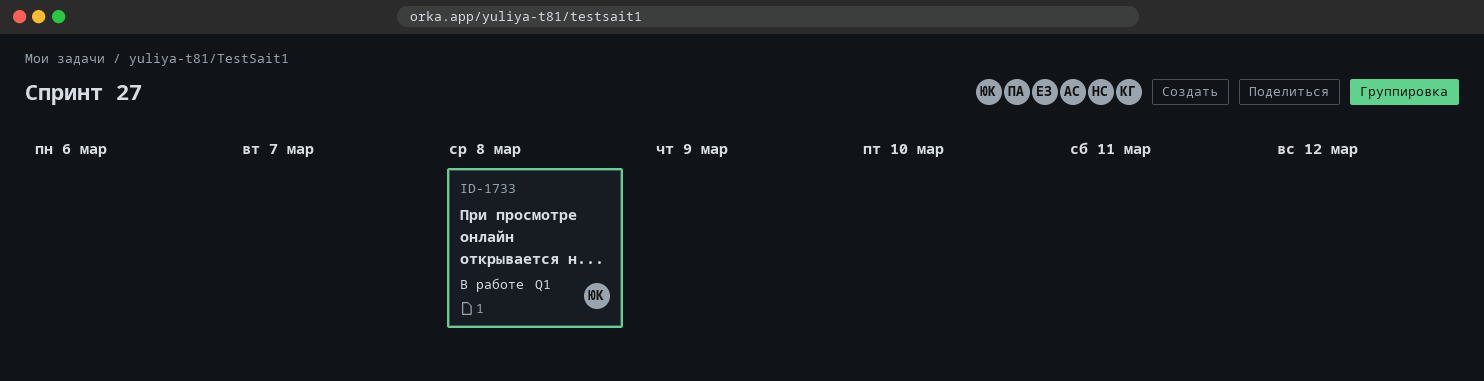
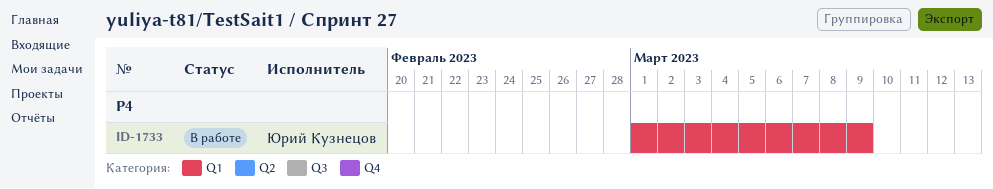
ID-1733, due: Mar 8 -> Mar 9

